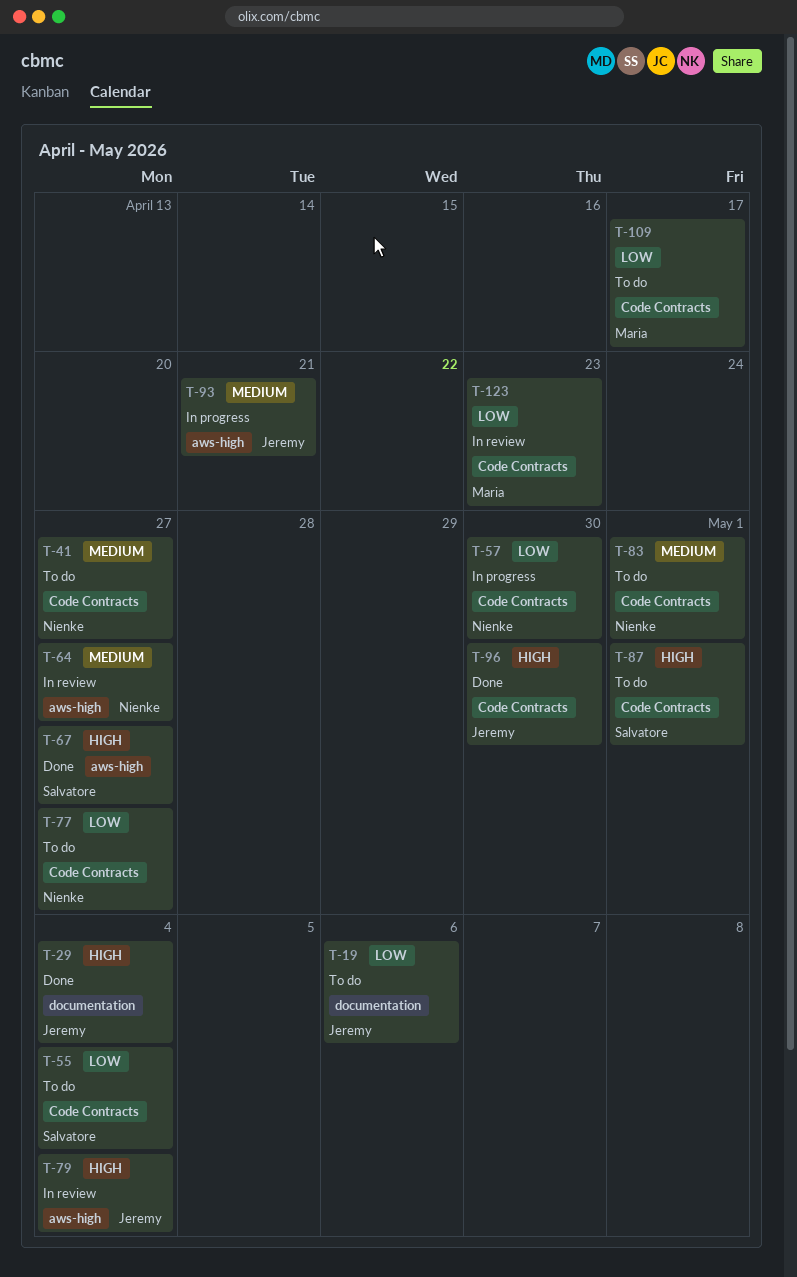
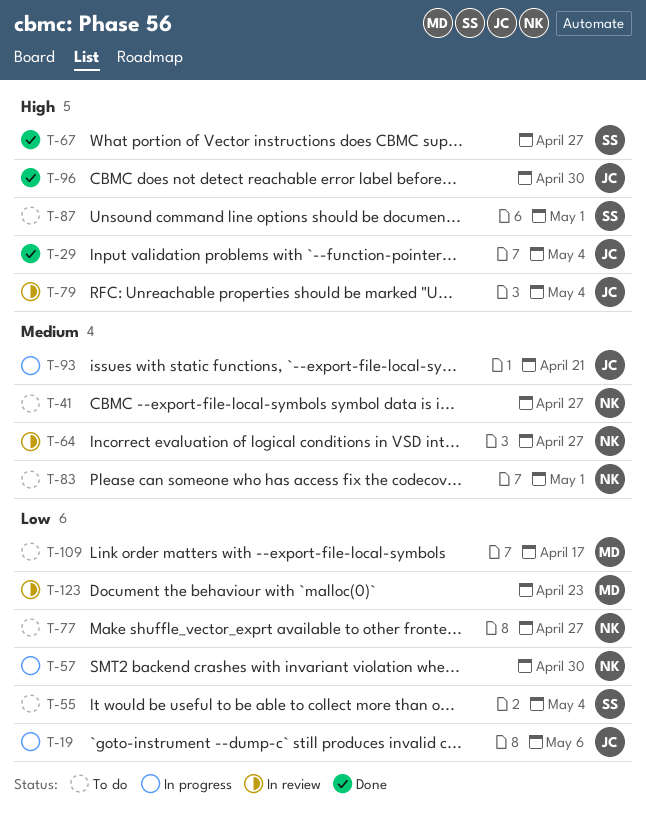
T-19, status: To do -> In progress

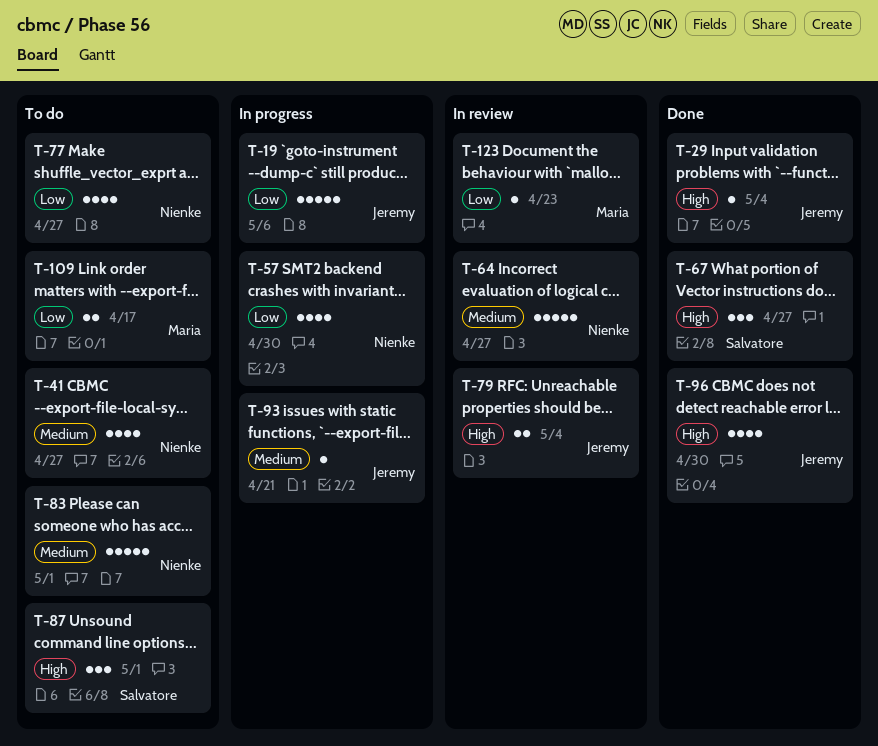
T-55: present -> none

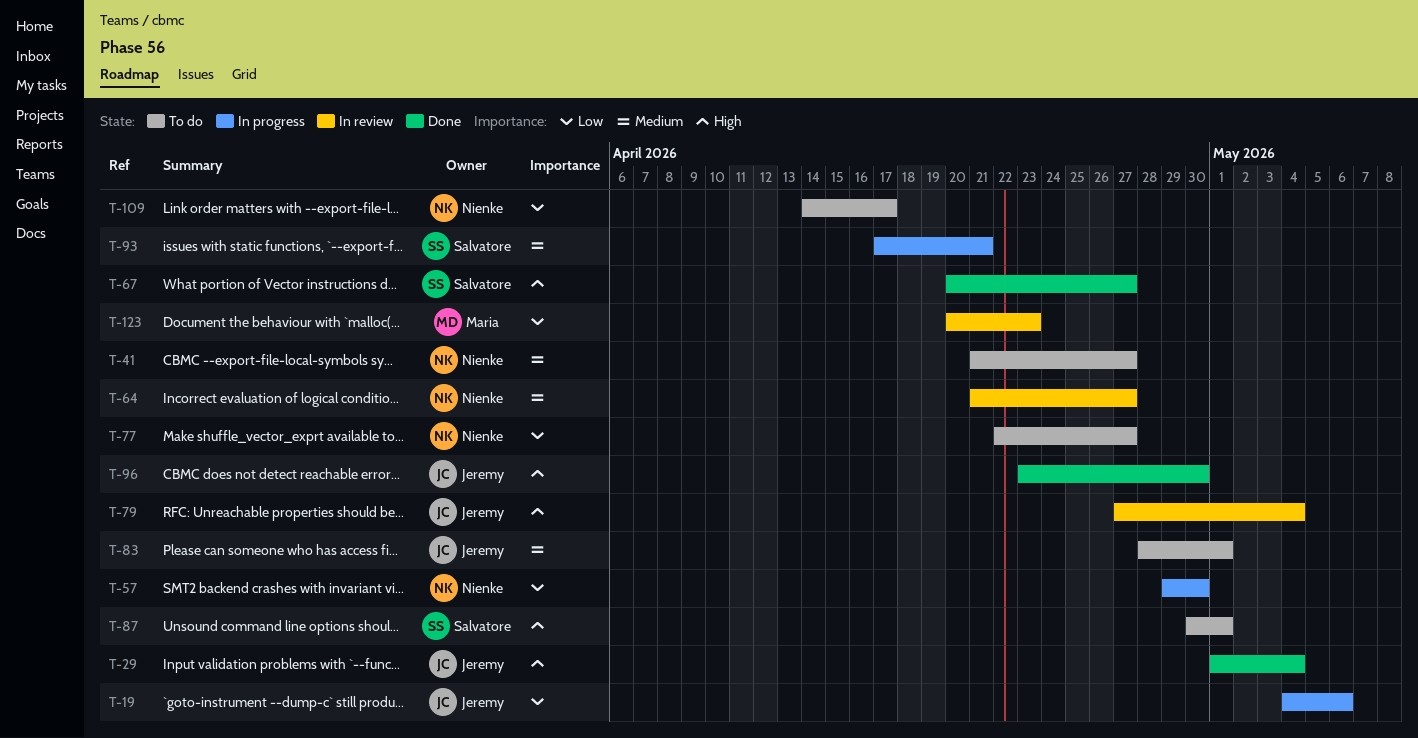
T-83, owner: Nienke -> Jeremy
T-93, owner: Jeremy -> Salvatore
T-109, owner: Maria -> Nienke

